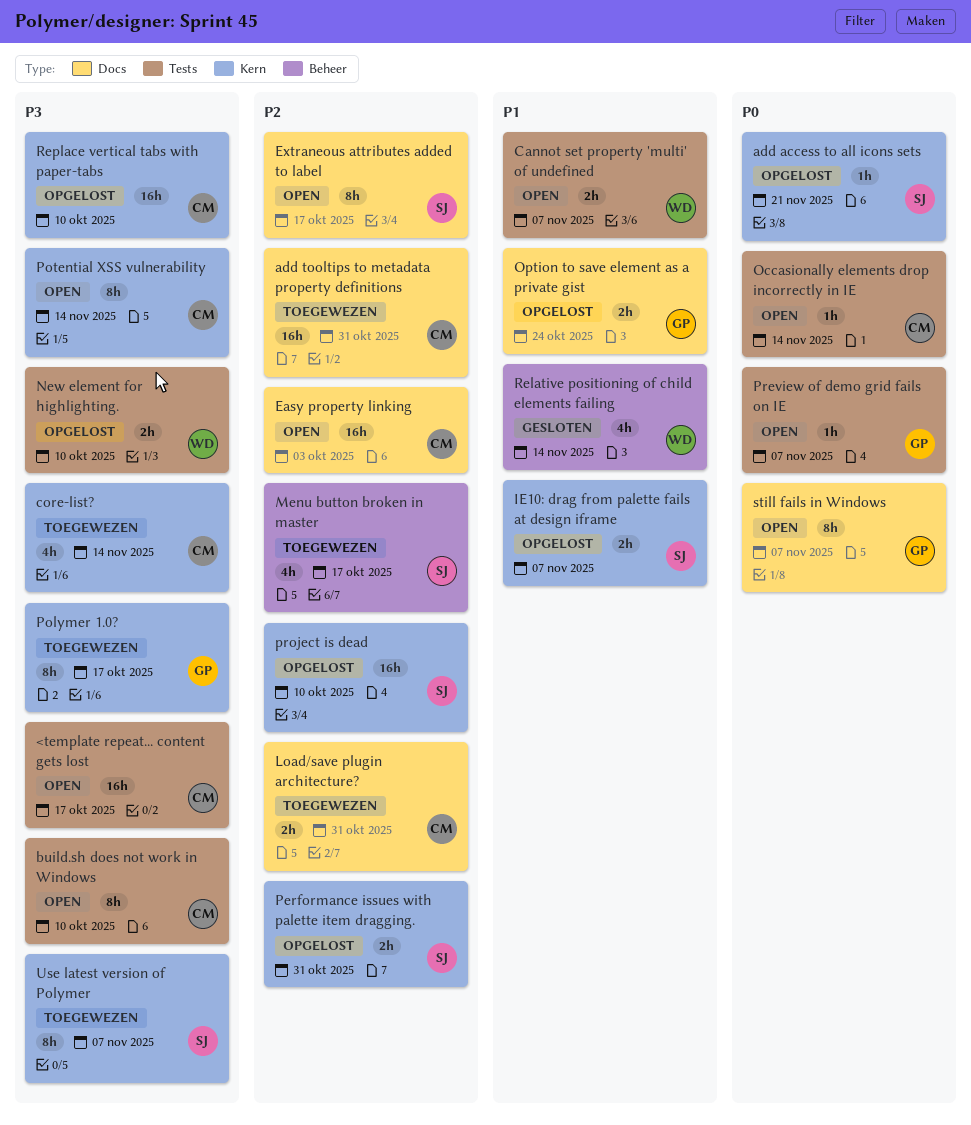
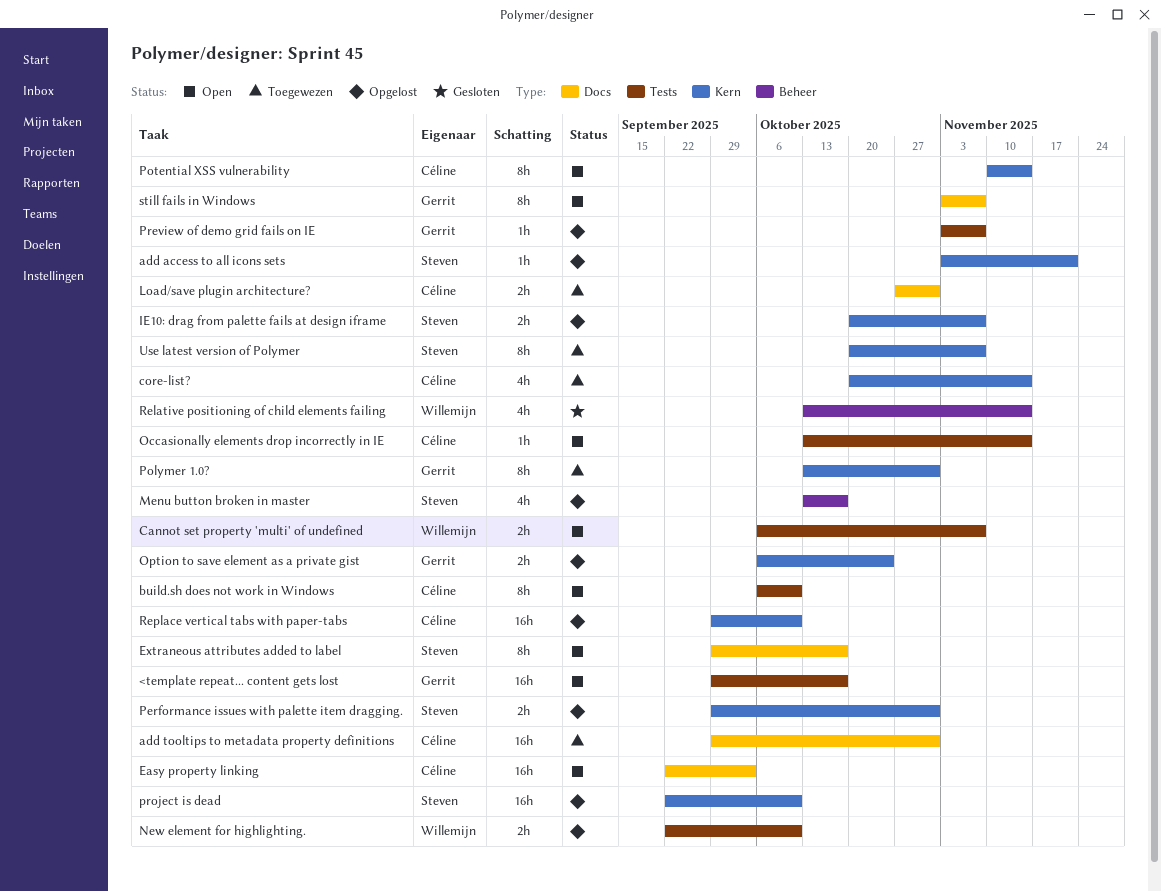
<template repeat... content gets lost, owner: Céline -> Gerrit
Menu button broken in master, status: Toegewezen -> Opgelost
Option to save element as a private gist, label: Docs -> Kern
Polymer 1.0?, due: Oct 17 -> Oct 31
Preview of demo grid fails on IE, status: Open -> Opgelost

